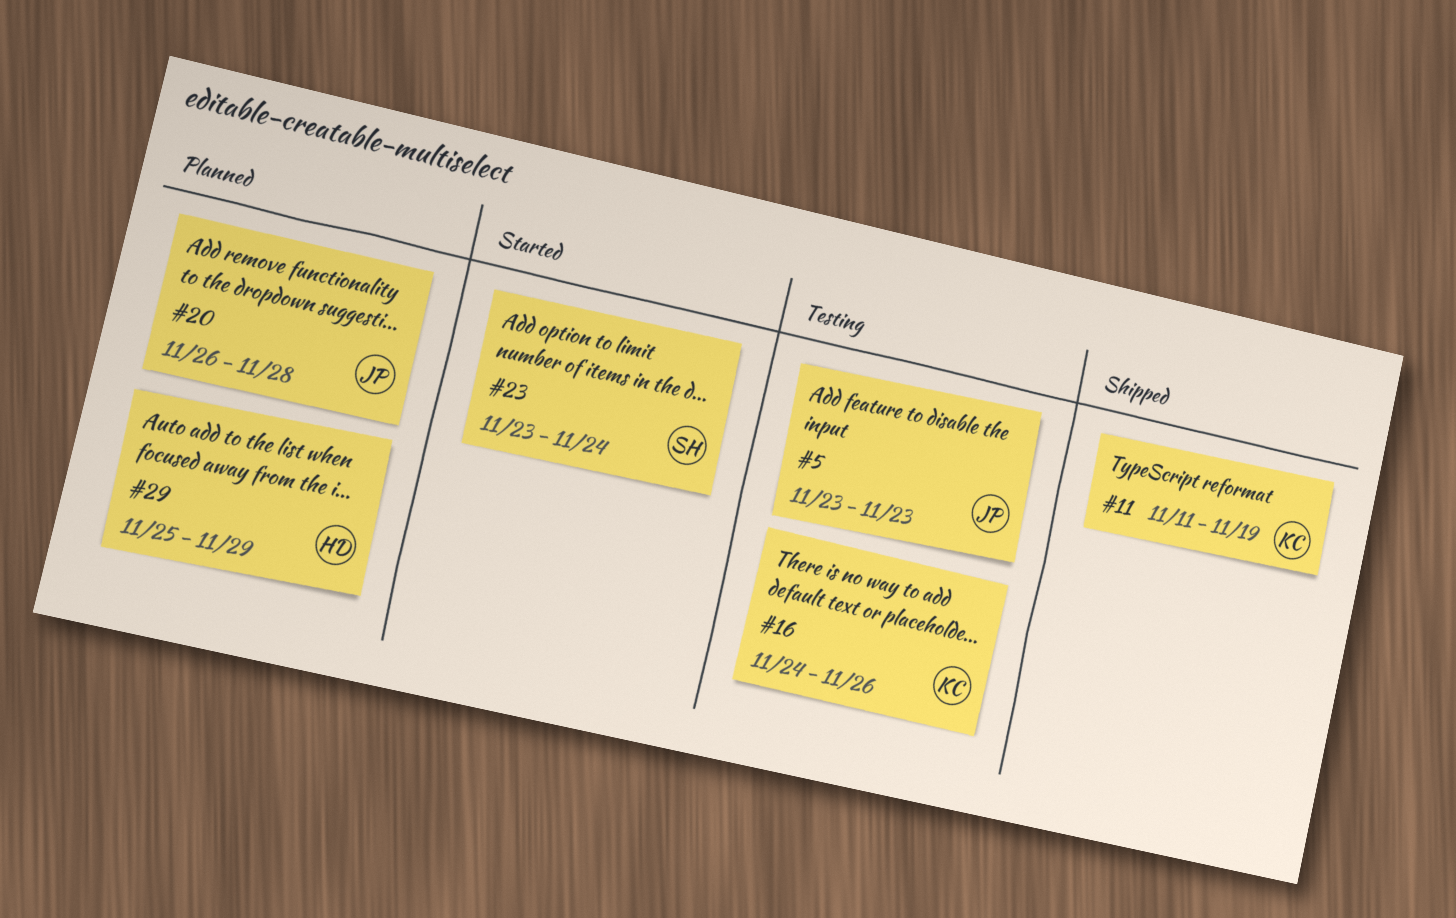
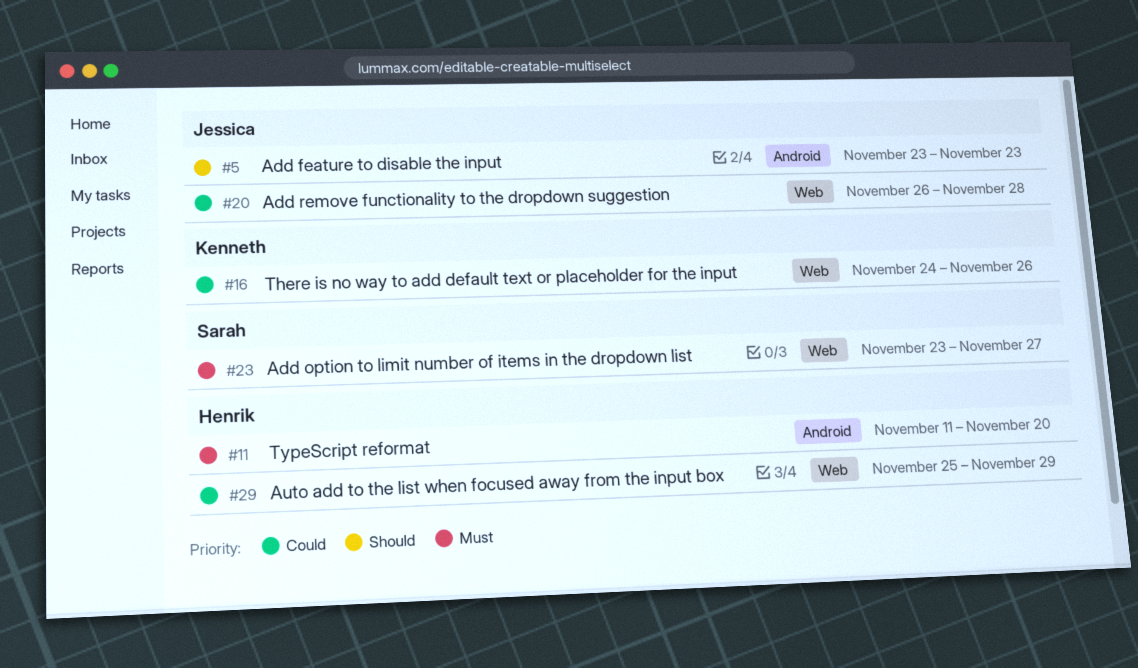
#11, owner: Kenneth -> Henrik
#11, due: Nov 19 -> Nov 20
#23, due: Nov 24 -> Nov 27

